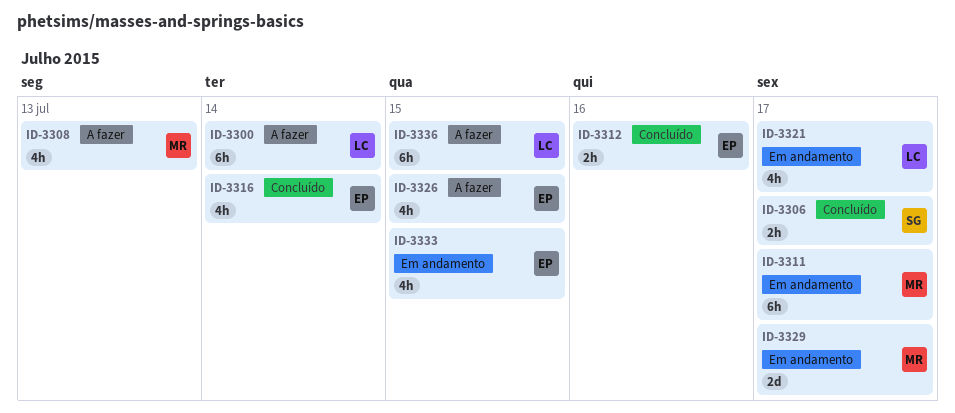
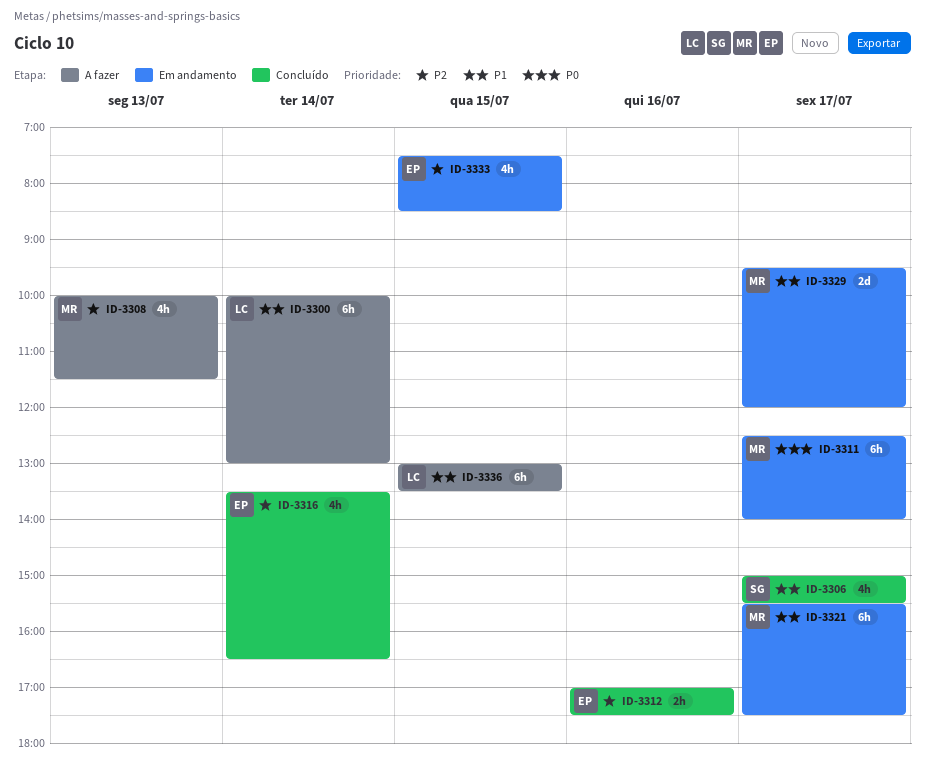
ID-3306, estimate: 2h -> 4h
ID-3321, owner: LC -> MR
ID-3321, estimate: 4h -> 6h
ID-3326: present -> none

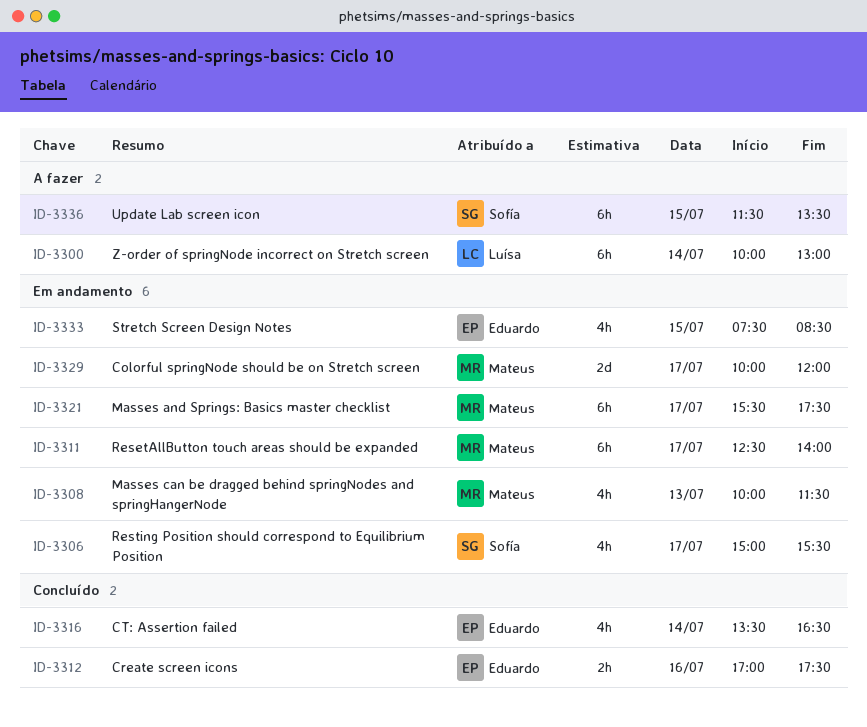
ID-3306, status: Concluído -> Em andamento
ID-3308, status: A fazer -> Em andamento
ID-3329, begins: 09:30 -> 10:00
ID-3336, owner: Luísa -> Sofía
ID-3336, begins: 13:00 -> 11:30

